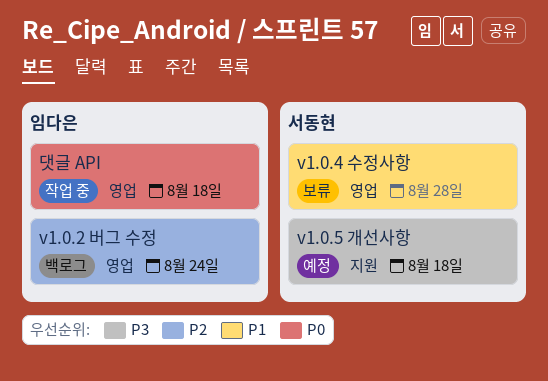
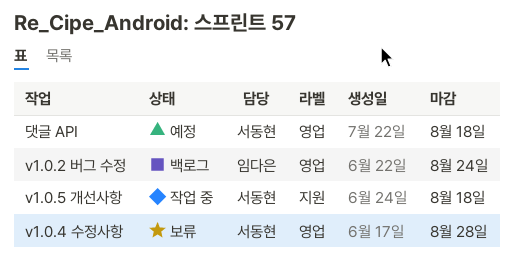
v1.0.5 개선사항, status: 예정 -> 작업 중
댓글 API, status: 작업 중 -> 예정
댓글 API, owner: 임다은 -> 서동현

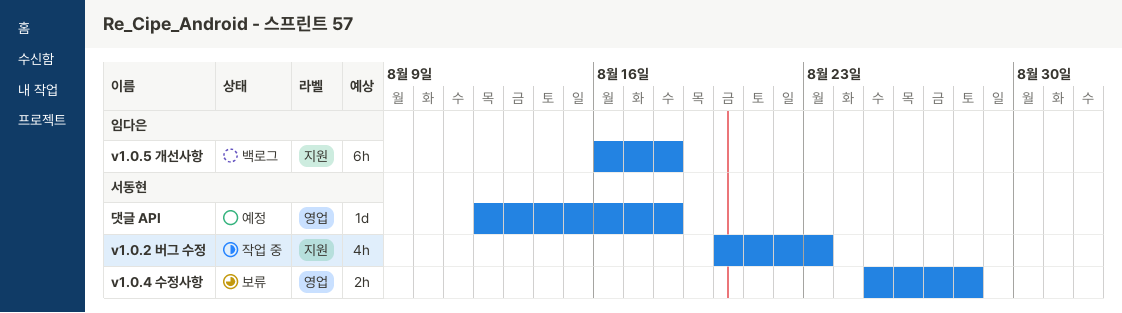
v1.0.2 버그 수정, status: 백로그 -> 작업 중
v1.0.2 버그 수정, owner: 임다은 -> 서동현
v1.0.2 버그 수정, label: 영업 -> 지원
v1.0.2 버그 수정, due: Aug 24 -> Aug 23
v1.0.5 개선사항, status: 작업 중 -> 백로그
v1.0.5 개선사항, owner: 서동현 -> 임다은

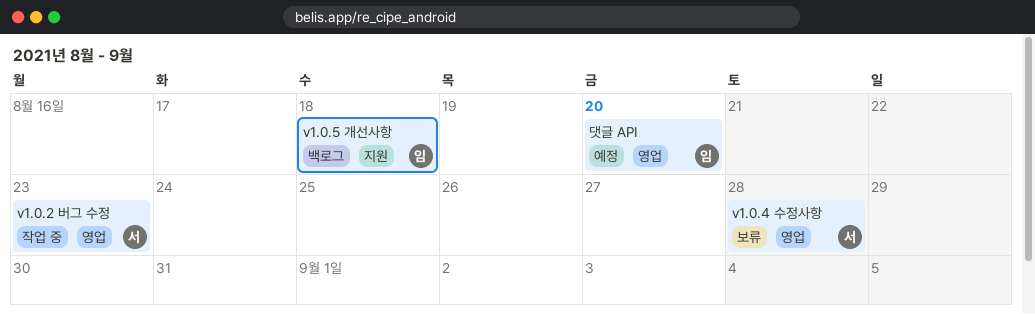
v1.0.2 버그 수정, label: 지원 -> 영업
댓글 API, owner: 서동현 -> 임다은
댓글 API, due: Aug 18 -> Aug 20

